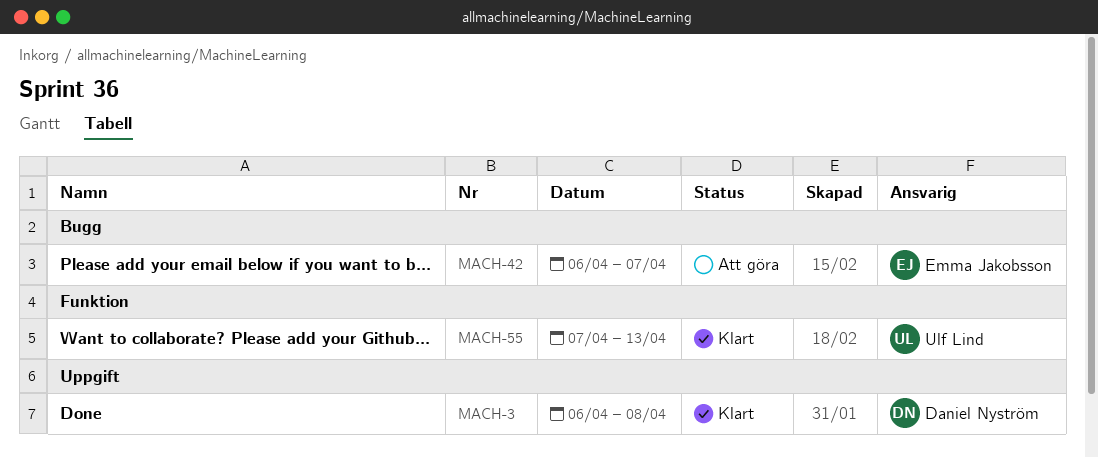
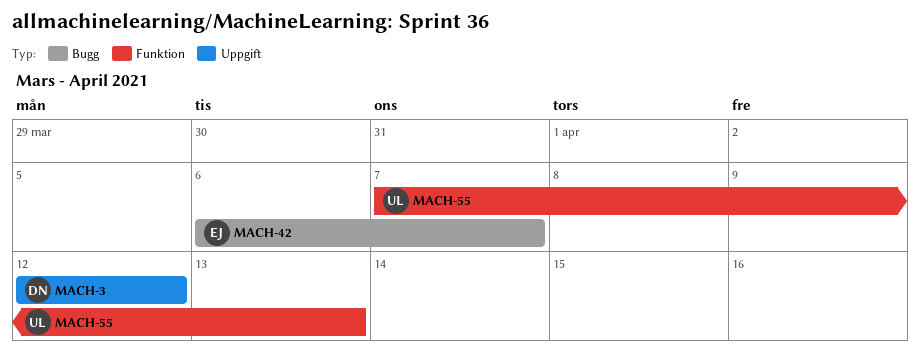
MACH-3, start: Apr 6 -> Apr 12
MACH-3, due: Apr 8 -> Apr 12

